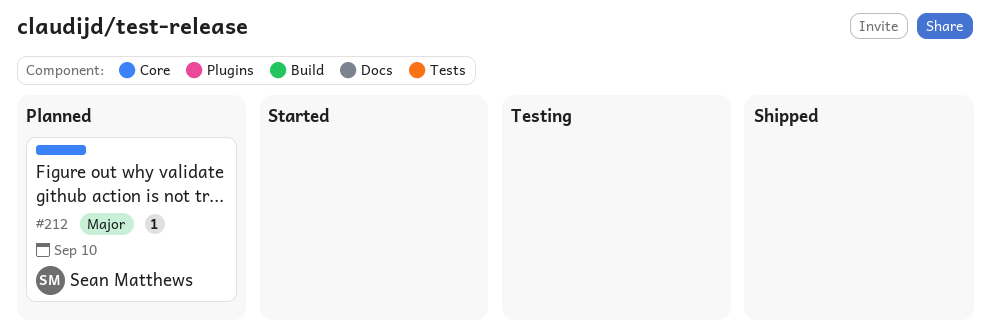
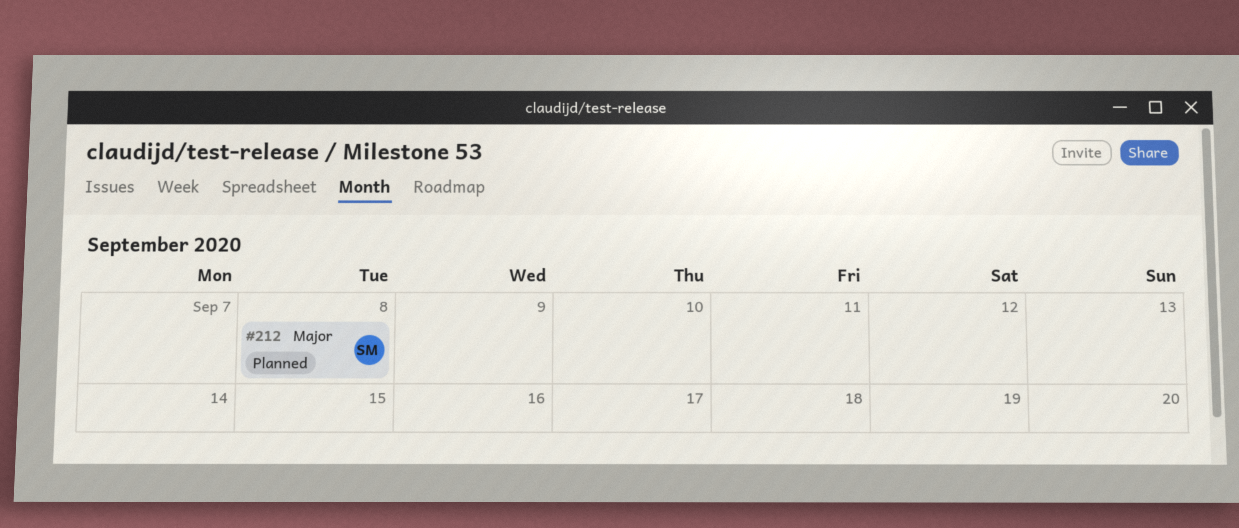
#212, due: Sep 10 -> Sep 8

